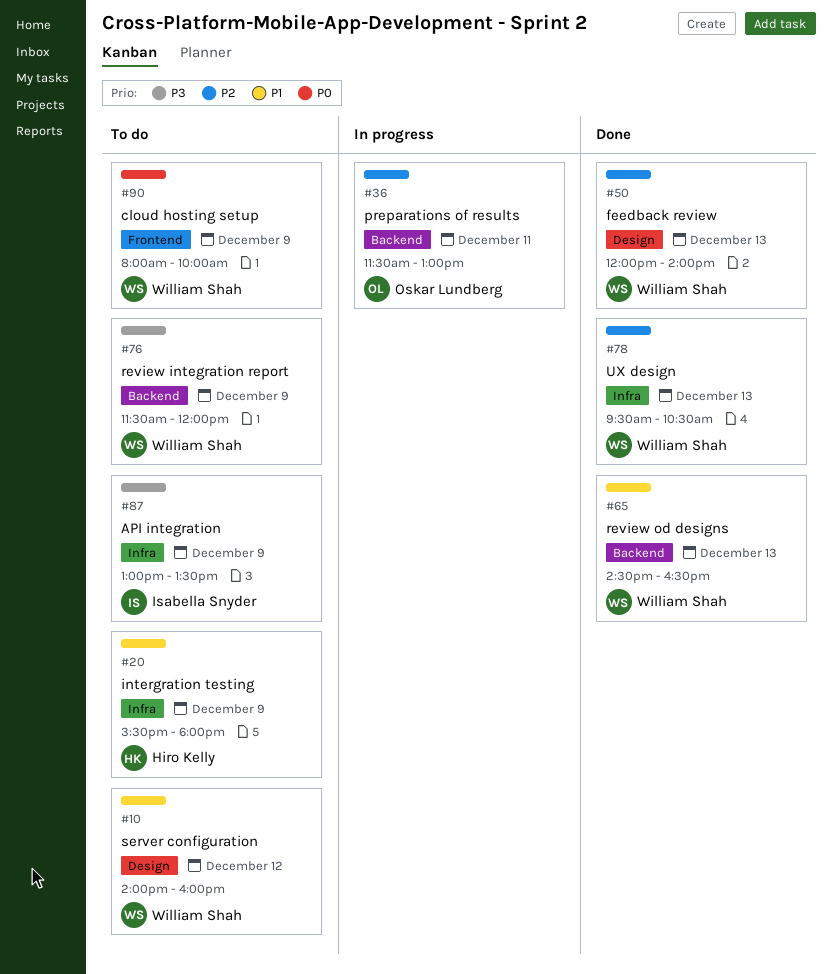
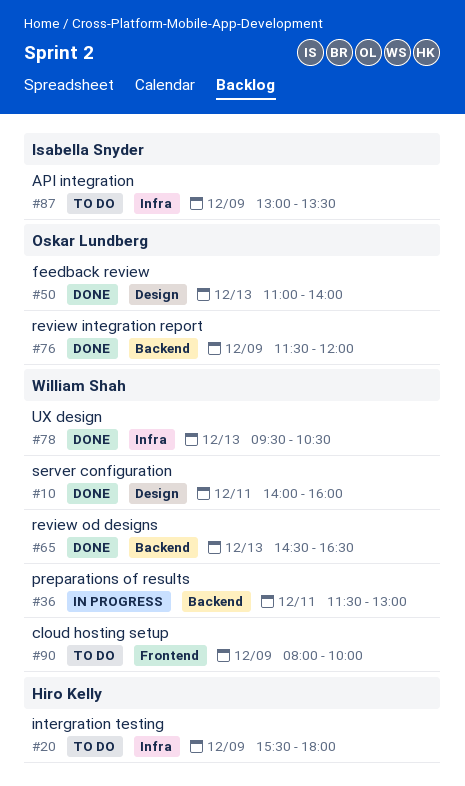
#10, status: To do -> Done
#10, day: Dec 12 -> Dec 11
#36, owner: Oskar Lundberg -> William Shah
#50, owner: William Shah -> Oskar Lundberg
#50, begins: 12:00 -> 11:00
#76, status: To do -> Done
#76, owner: William Shah -> Oskar Lundberg

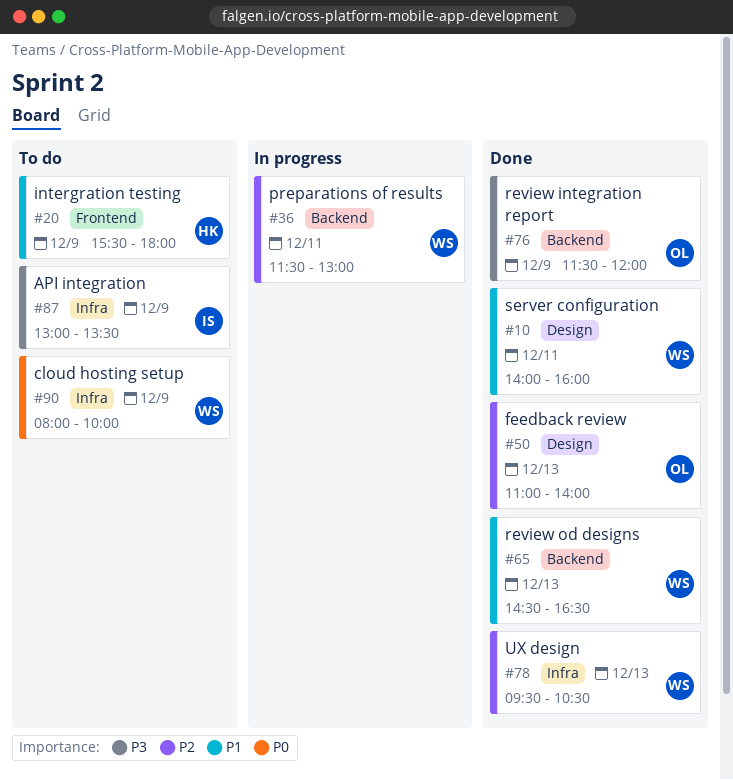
#20, label: Infra -> Frontend
#90, label: Frontend -> Infra

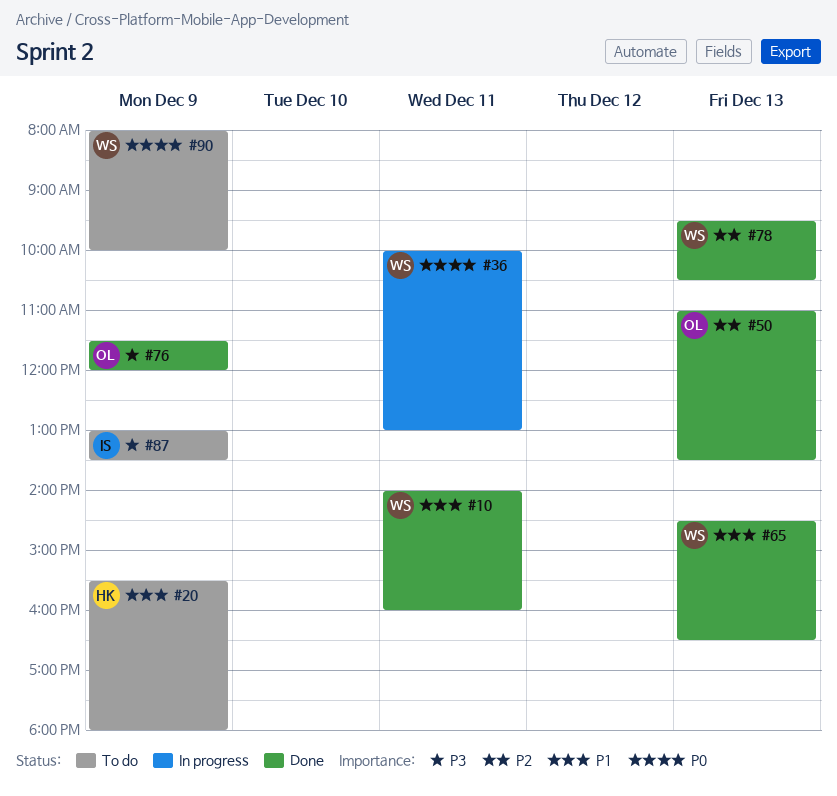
#36, priority: P2 -> P0
#36, begins: 11:30 -> 10:00
#50, ends: 14:00 -> 13:30

